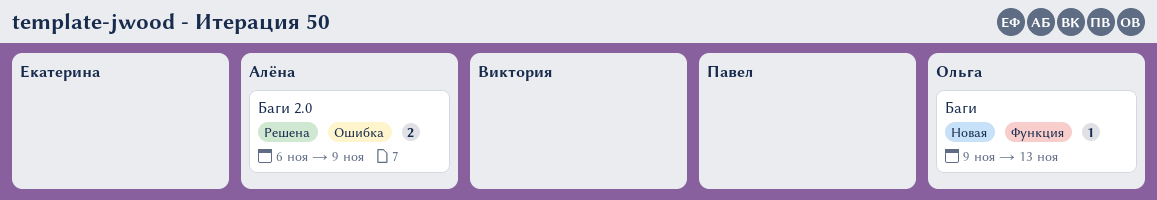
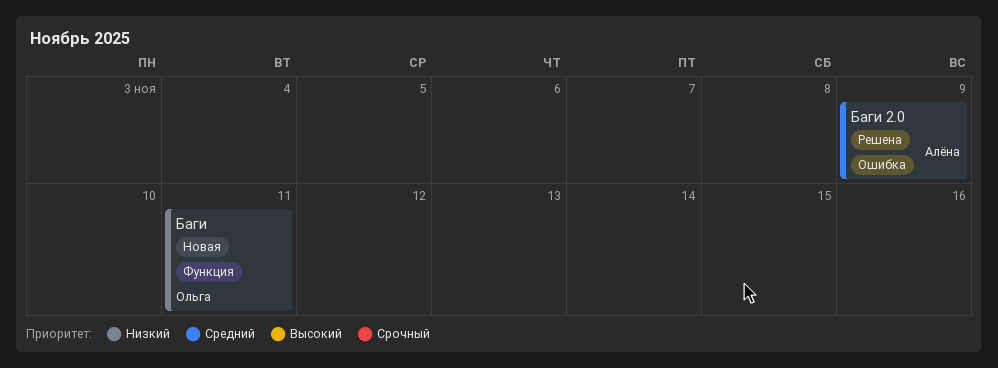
Баги, due: Nov 13 -> Nov 11

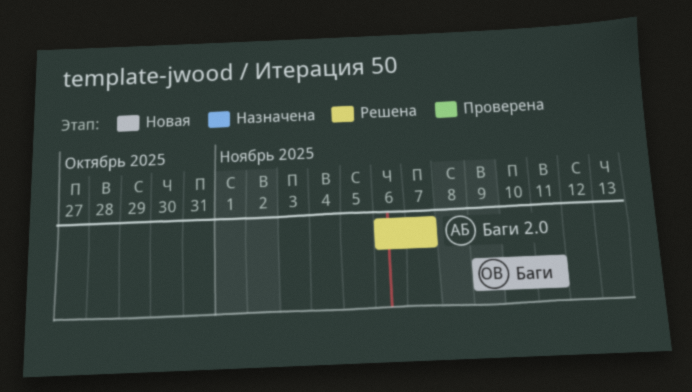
Баги 2.0, due: Nov 9 -> Nov 7

